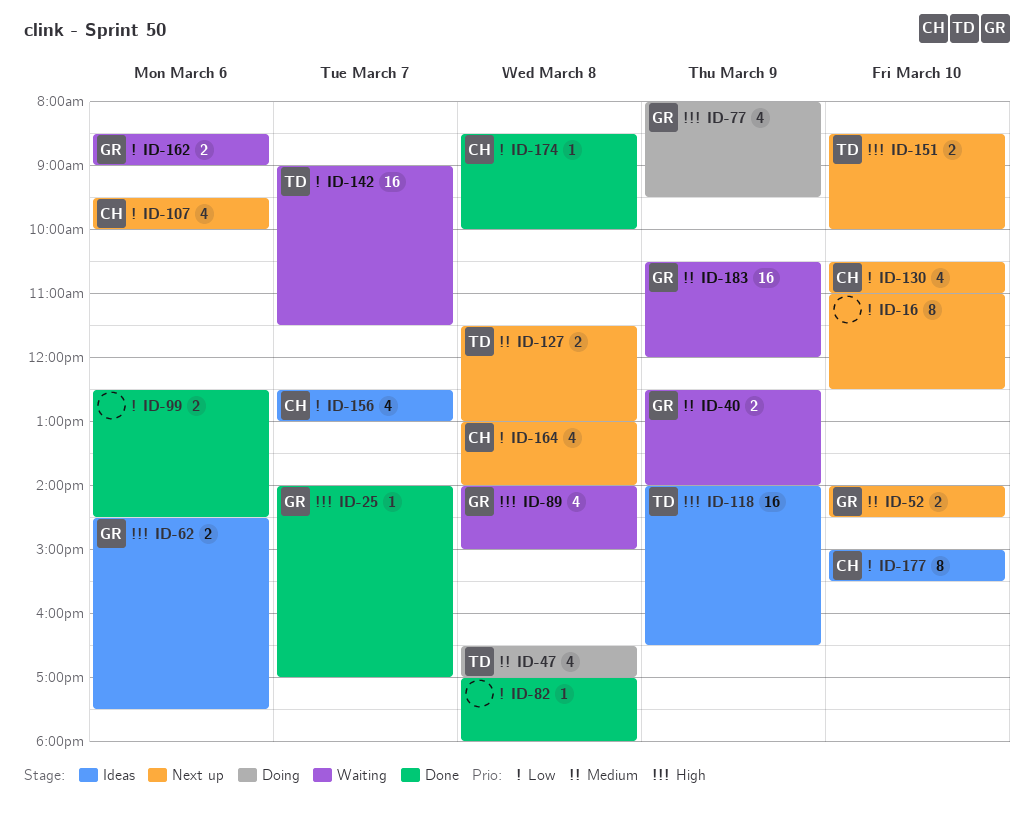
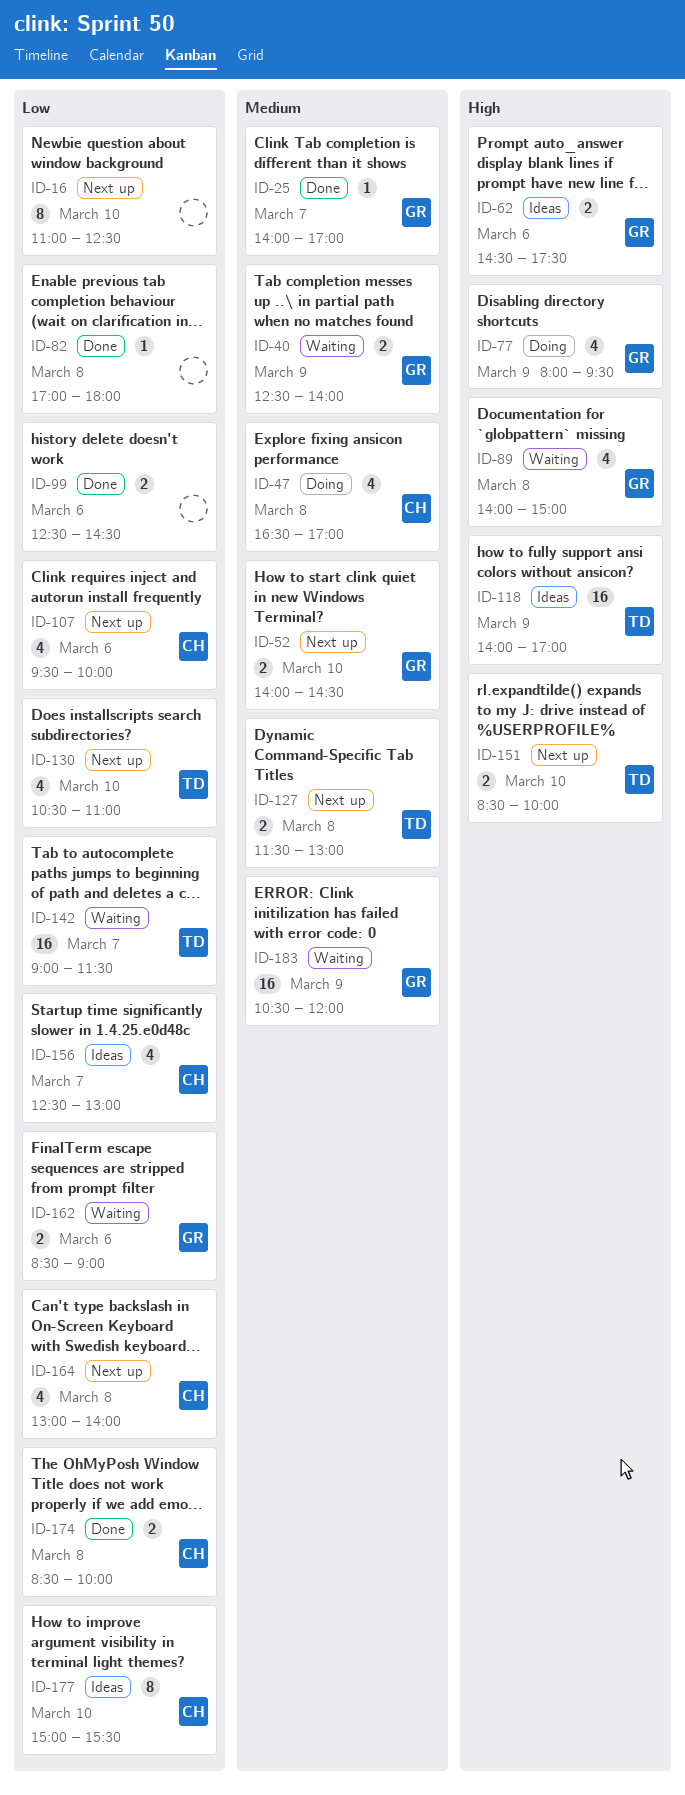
ID-25, priority: High -> Medium
ID-47, owner: TD -> CH
ID-118, ends: 16:30 -> 17:00
ID-130, owner: CH -> TD
ID-174, estimate: 1 -> 2

